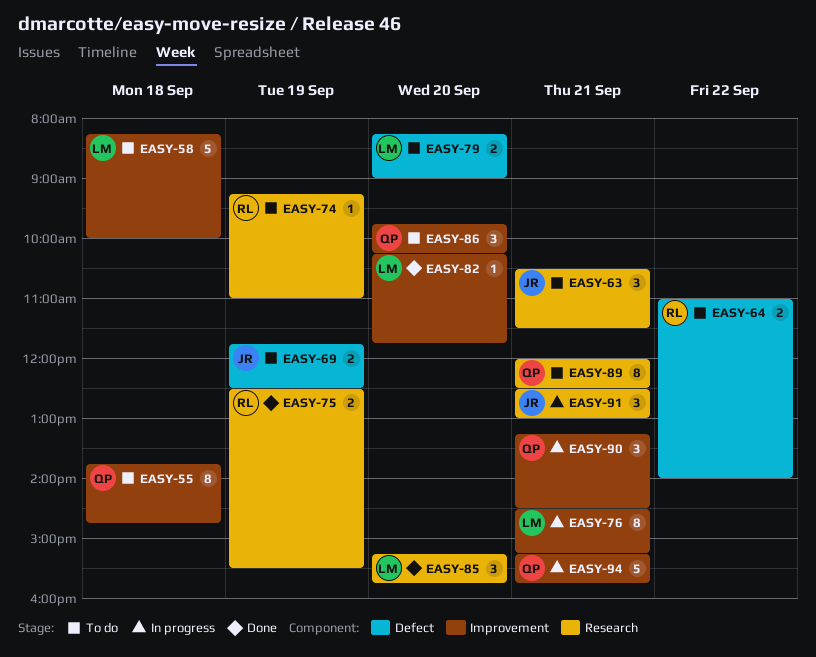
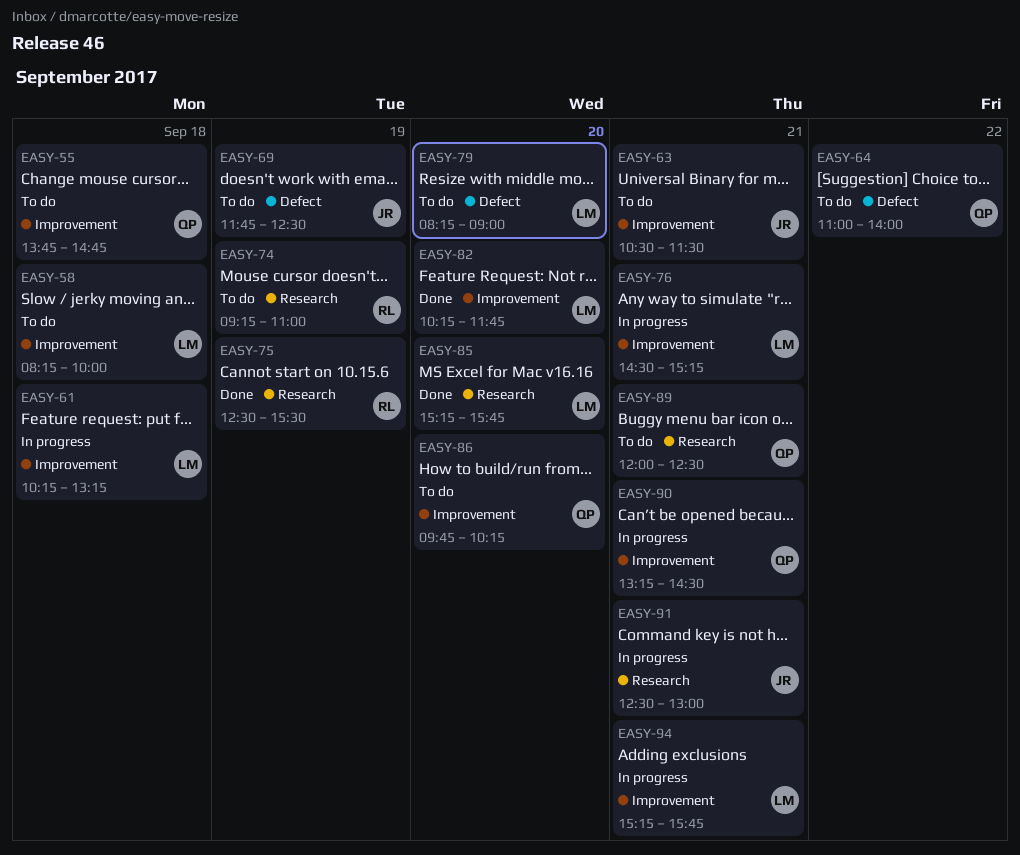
EASY-61: none -> present
EASY-63, label: Research -> Improvement
EASY-64, owner: RL -> QP
EASY-94, owner: QP -> LM

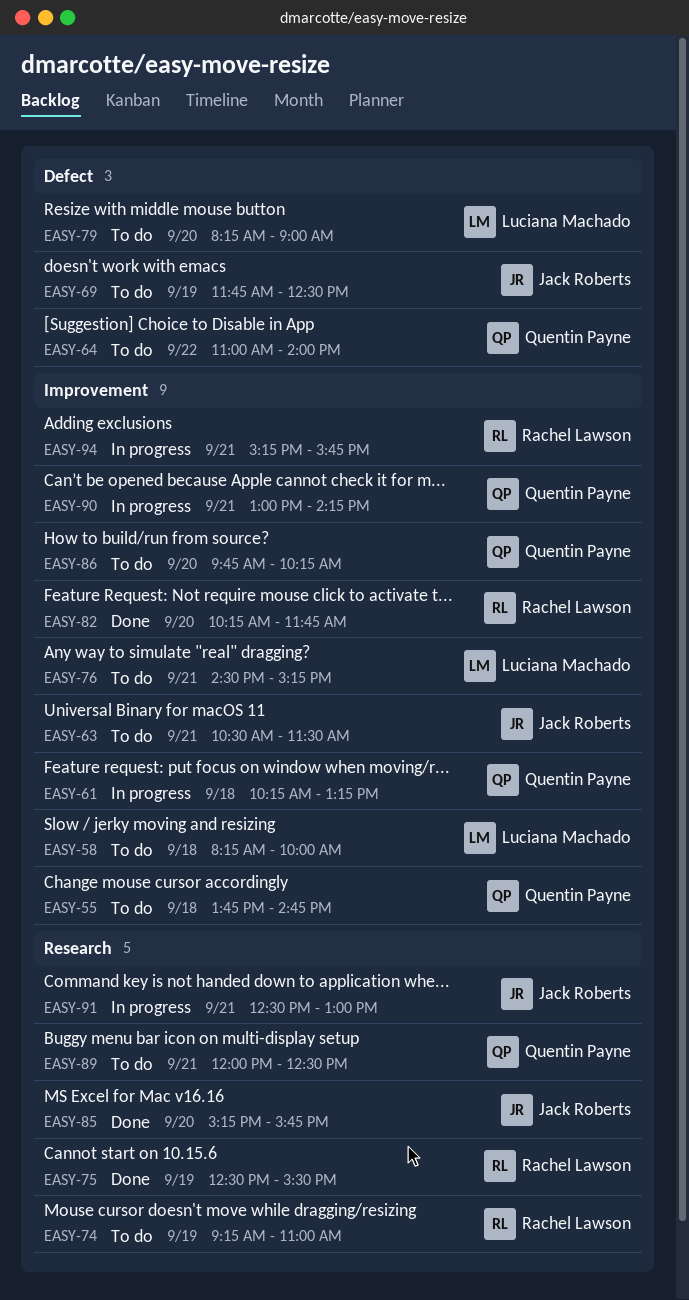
EASY-61, owner: Luciana Machado -> Quentin Payne
EASY-76, status: In progress -> To do
EASY-82, owner: Luciana Machado -> Rachel Lawson
EASY-85, owner: Luciana Machado -> Jack Roberts
EASY-90, begins: 13:15 -> 13:00
EASY-90, ends: 14:30 -> 14:15
EASY-94, owner: Luciana Machado -> Rachel Lawson

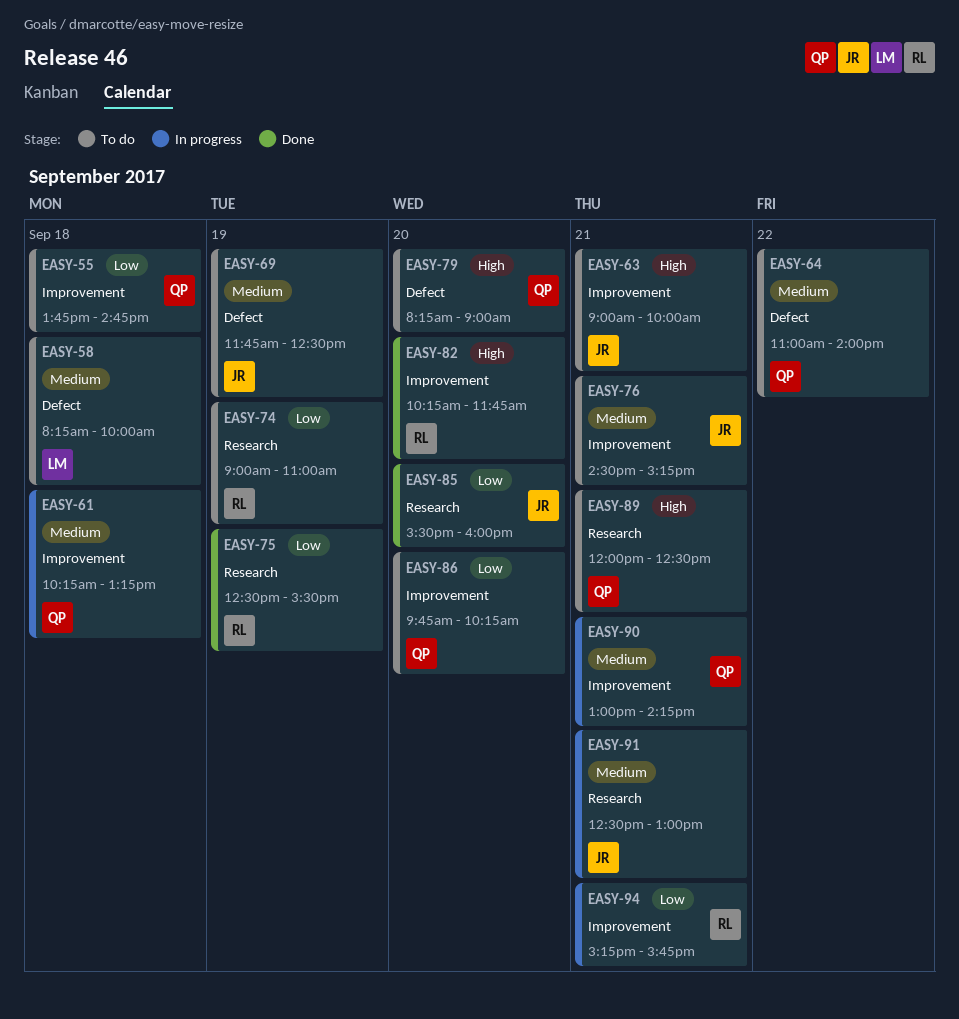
EASY-58, label: Improvement -> Defect
EASY-63, begins: 10:30 -> 09:00
EASY-63, ends: 11:30 -> 10:00
EASY-74, begins: 09:15 -> 09:00
EASY-76, owner: Luciana Machado -> Jack Roberts
EASY-79, owner: Luciana Machado -> Quentin Payne
EASY-85, begins: 15:15 -> 15:30
EASY-85, ends: 15:45 -> 16:00

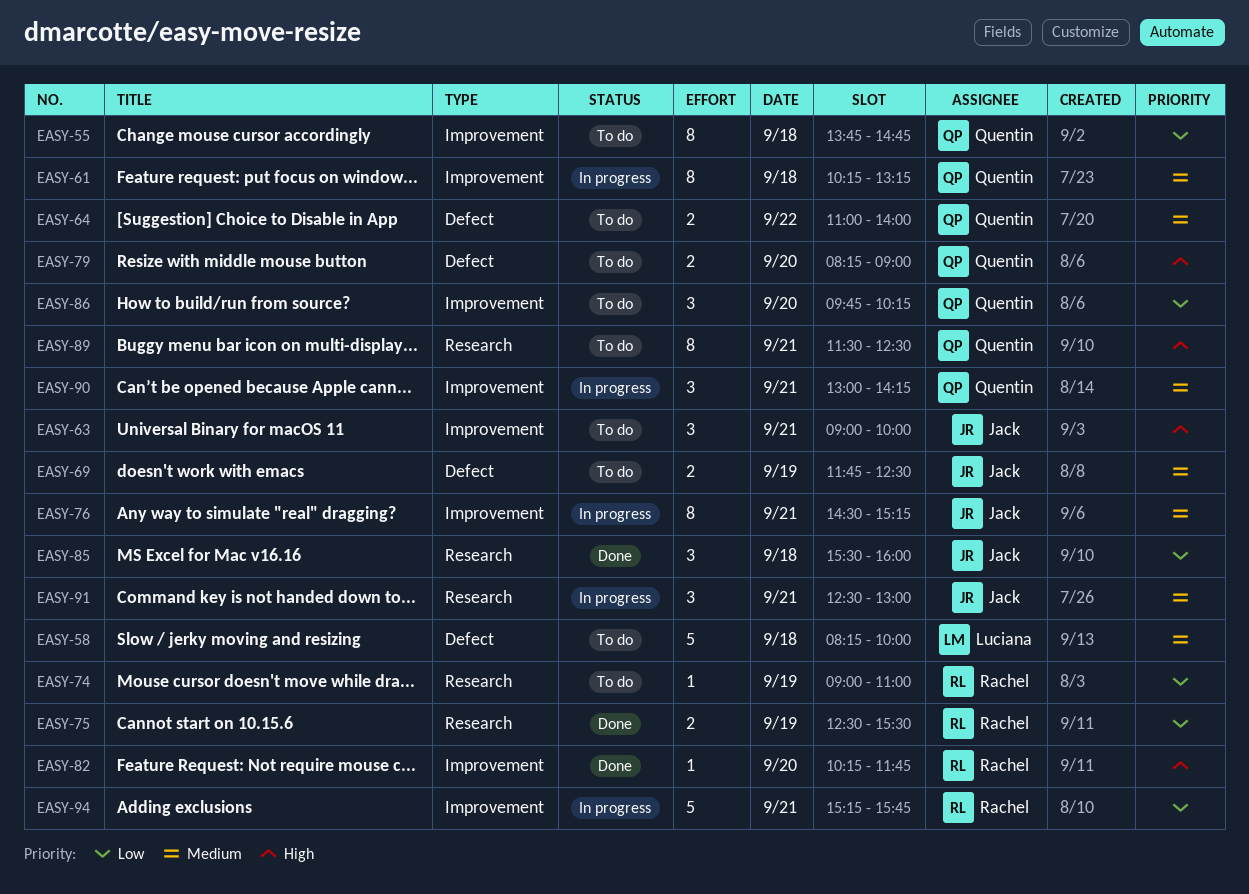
EASY-76, status: To do -> In progress
EASY-85, day: Sep 20 -> Sep 18
EASY-89, begins: 12:00 -> 11:30

